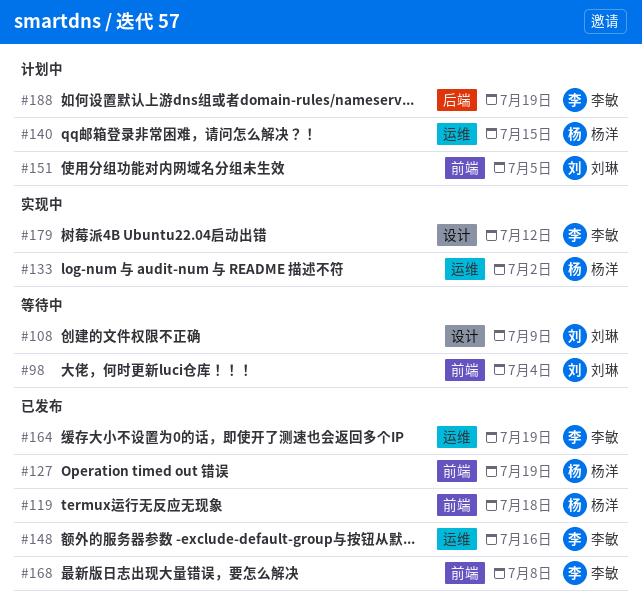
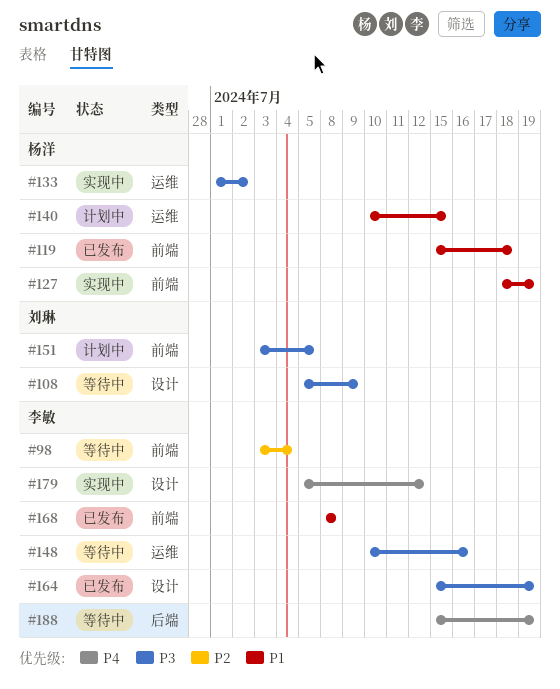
#98, owner: 刘琳 -> 李敏
#127, status: 已发布 -> 实现中
#148, status: 已发布 -> 等待中
#164, label: 运维 -> 设计
#188, status: 计划中 -> 等待中

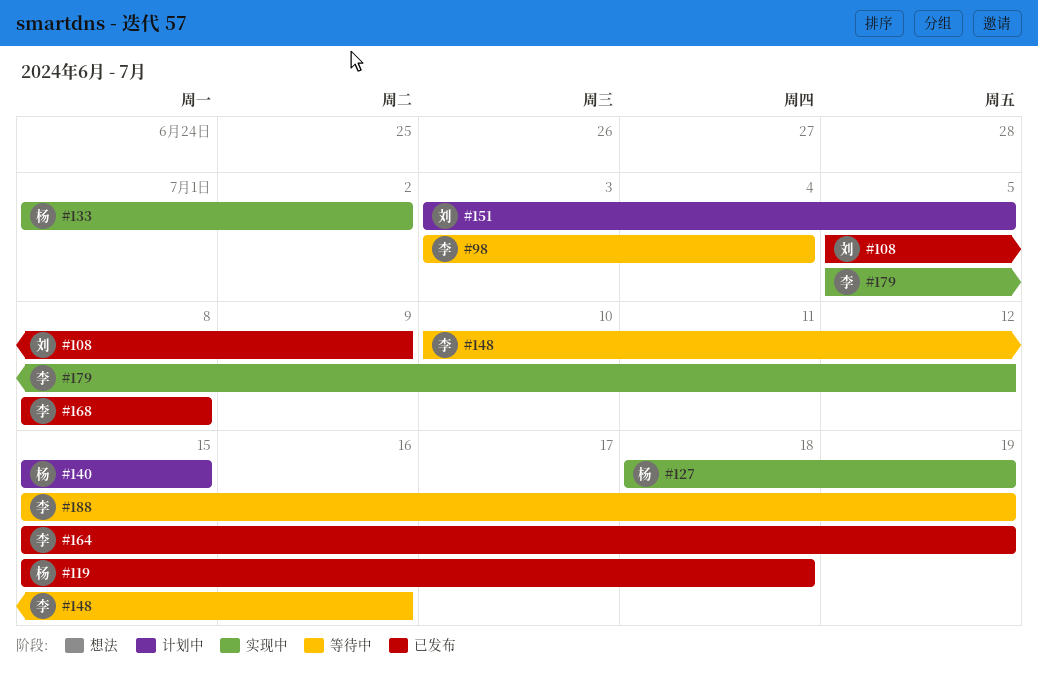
#108, status: 等待中 -> 已发布
#140, start: Jul 10 -> Jul 15

